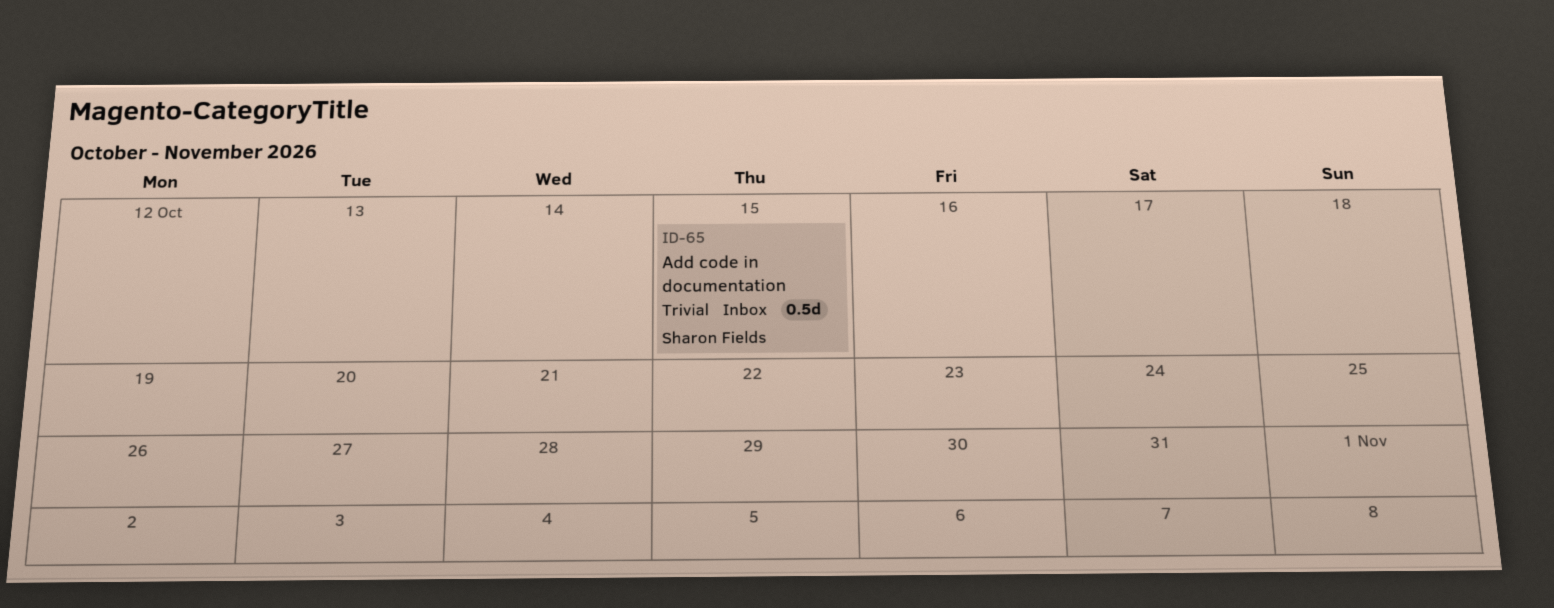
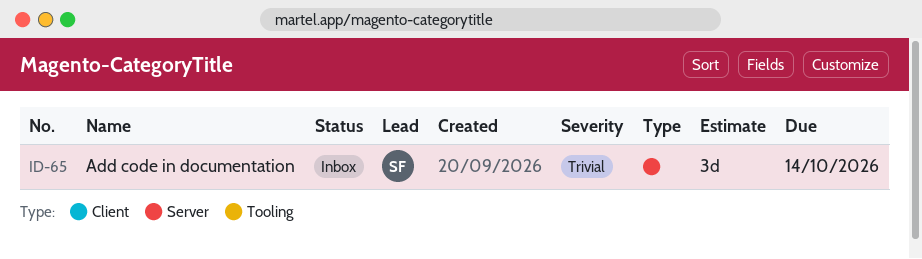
ID-65, estimate: 0.5d -> 3d
ID-65, due: Oct 15 -> Oct 14

